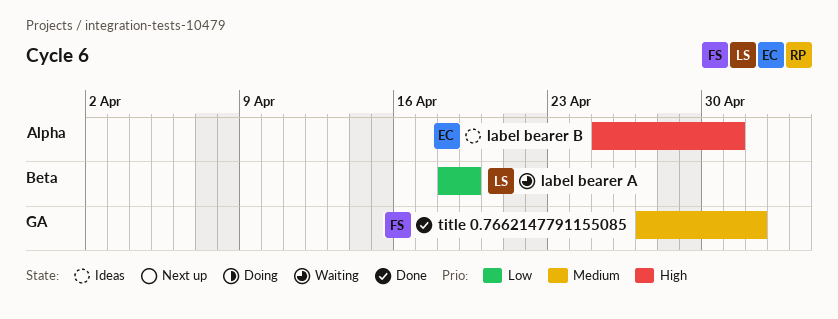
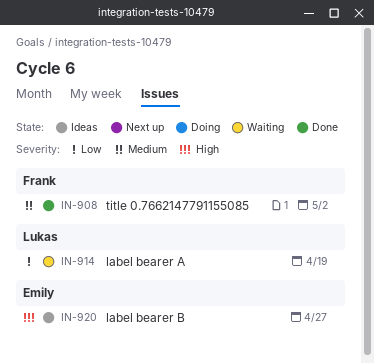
label bearer B, due: May 1 -> Apr 27

